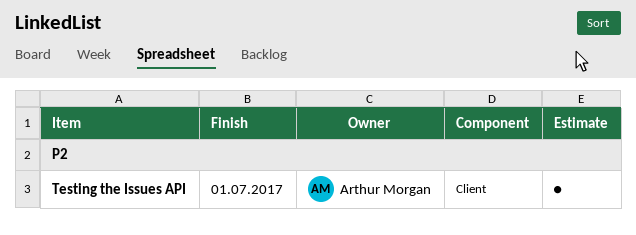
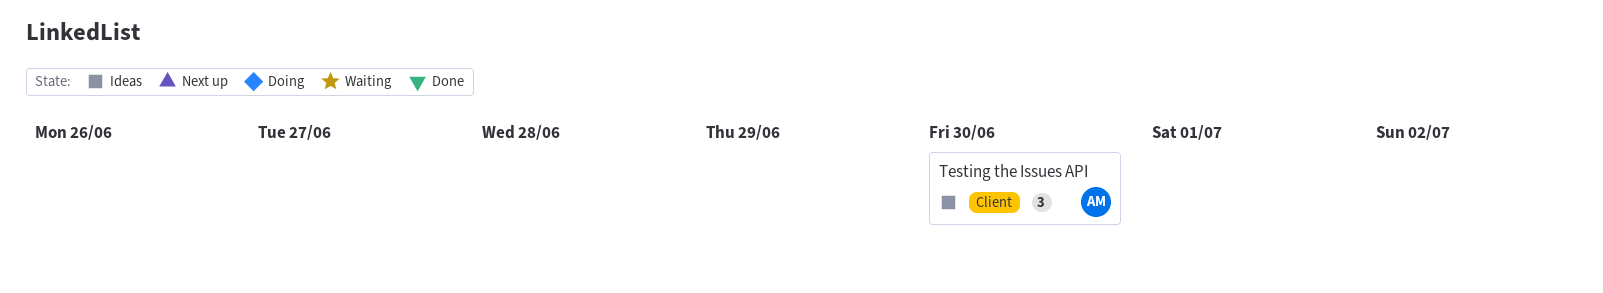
Testing the Issues API, estimate: 1 -> 3
Testing the Issues API, due: Jul 1 -> Jun 30

